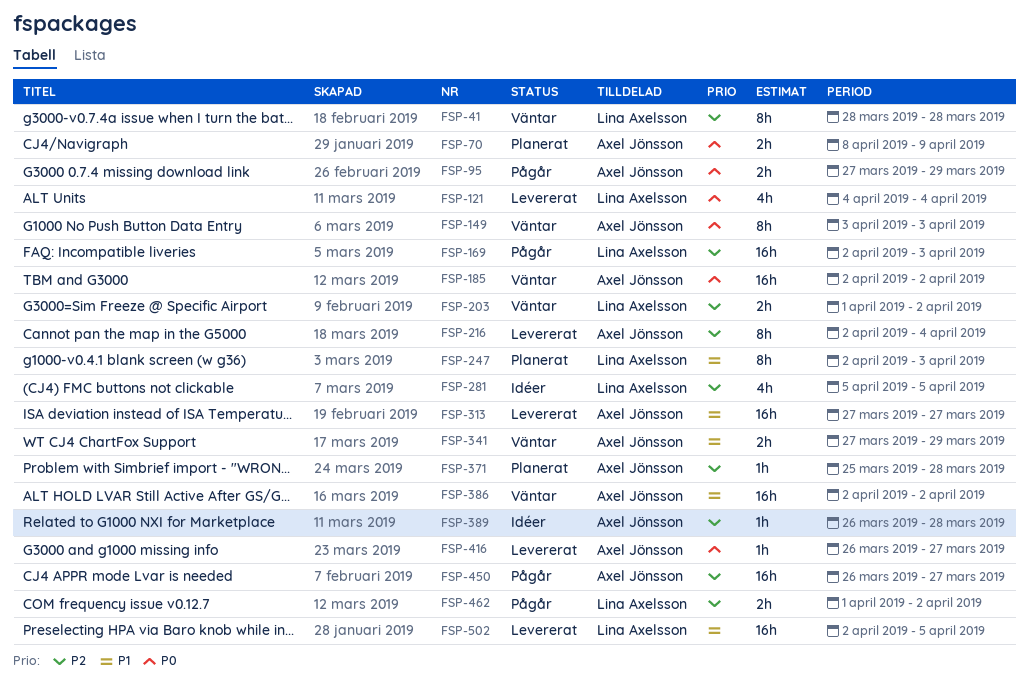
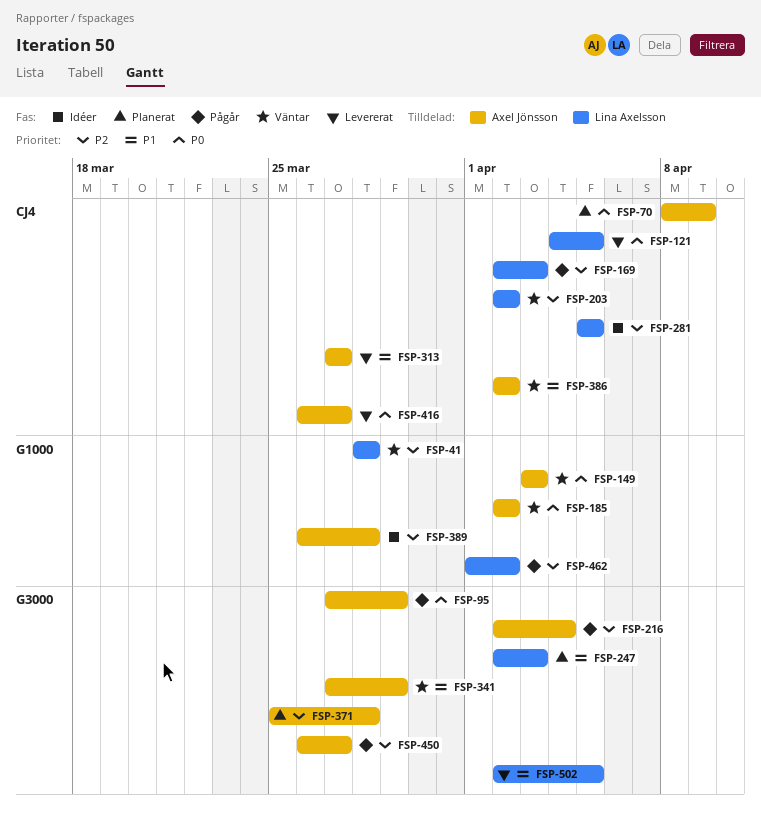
FSP-121, due: Apr 4 -> Apr 5
FSP-203, start: Apr 1 -> Apr 2
FSP-216, status: Levererat -> Pågår

